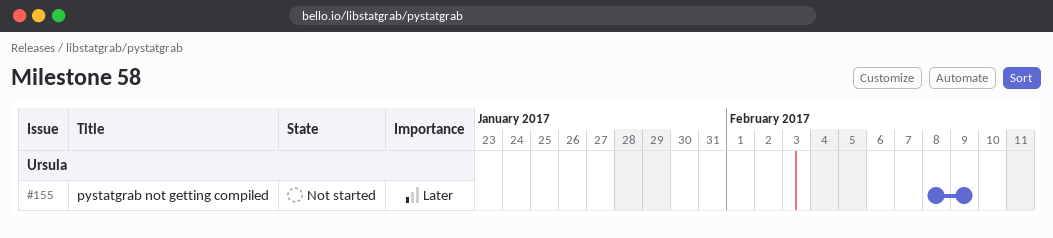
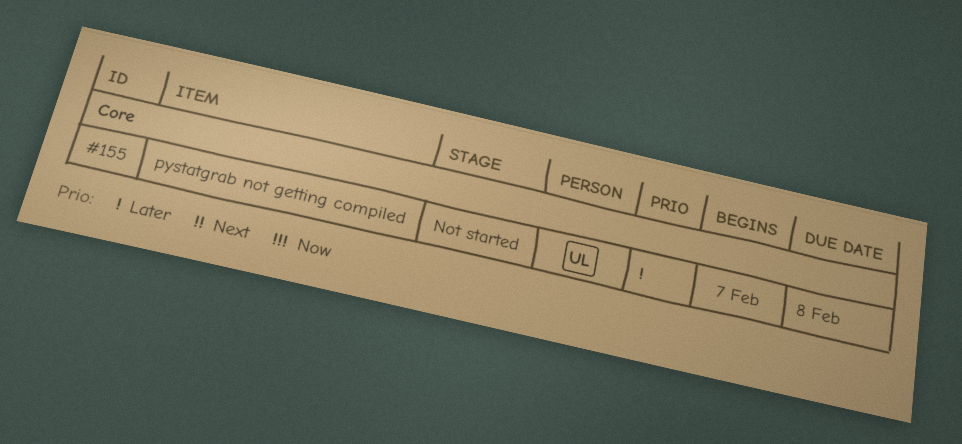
#155, start: Feb 8 -> Feb 7
#155, due: Feb 9 -> Feb 8

